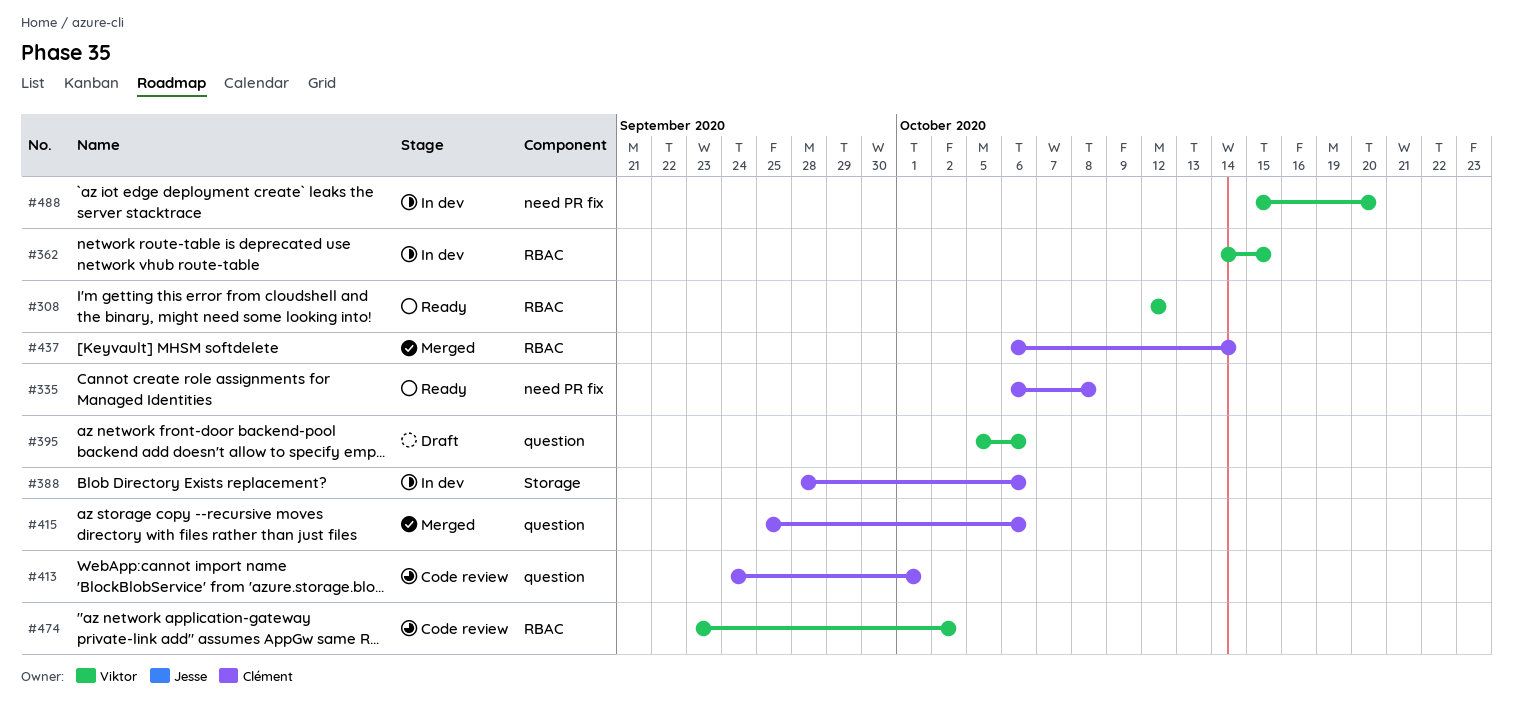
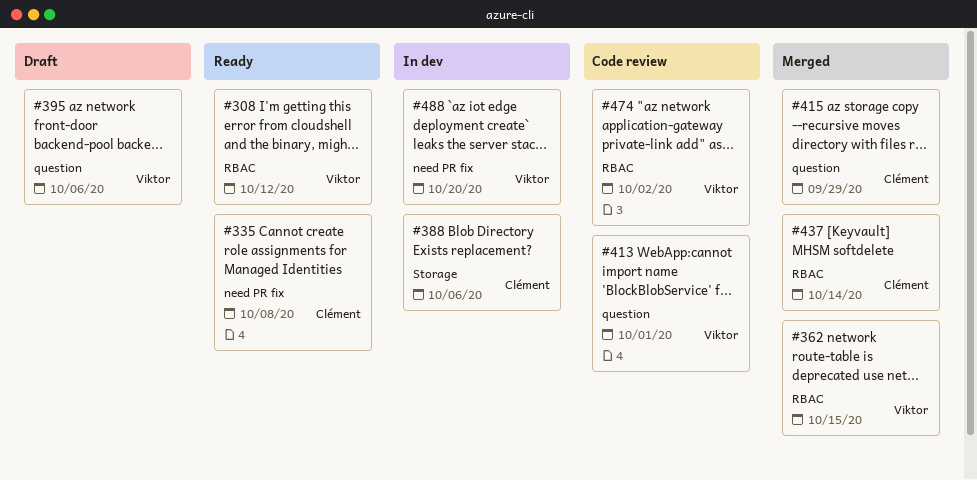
#362, status: In dev -> Merged
#413, owner: Clément -> Viktor
#415, due: Oct 6 -> Sep 29

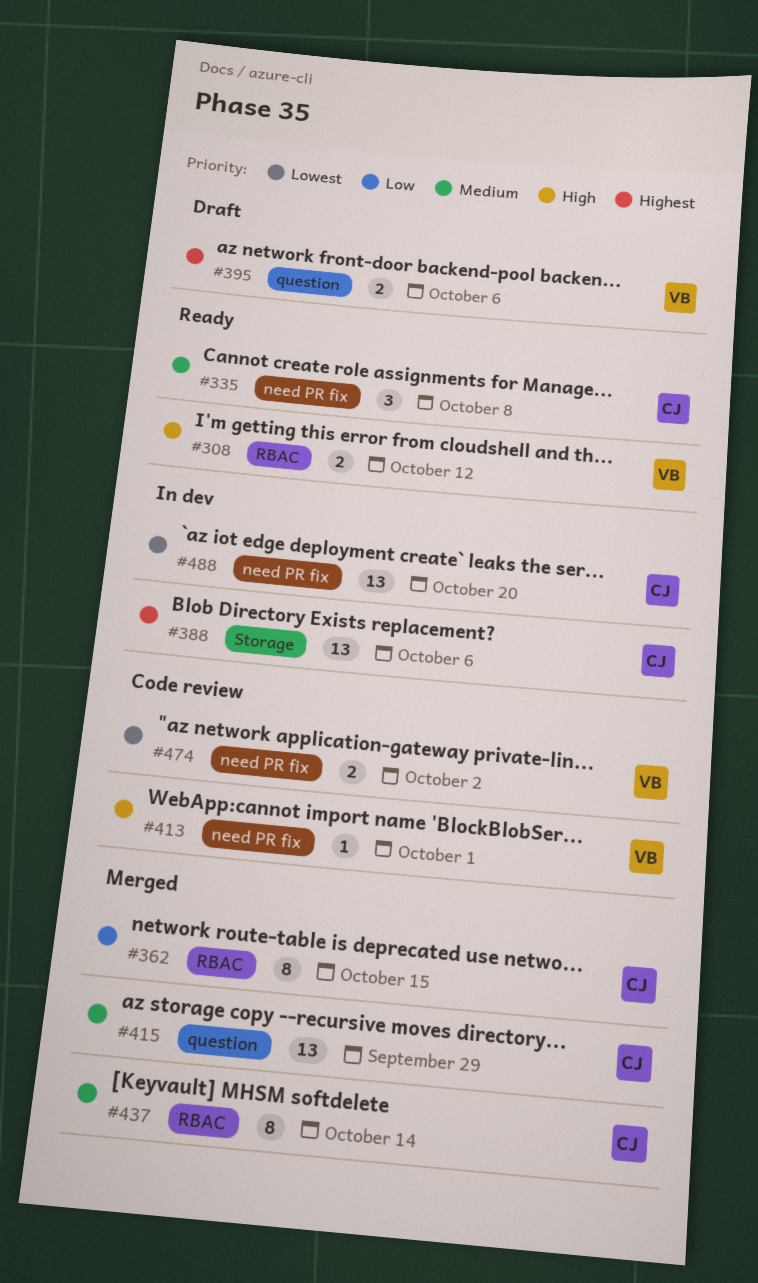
#362, owner: Viktor -> Clément
#413, label: question -> need PR fix
#474, label: RBAC -> need PR fix
#488, owner: Viktor -> Clément

